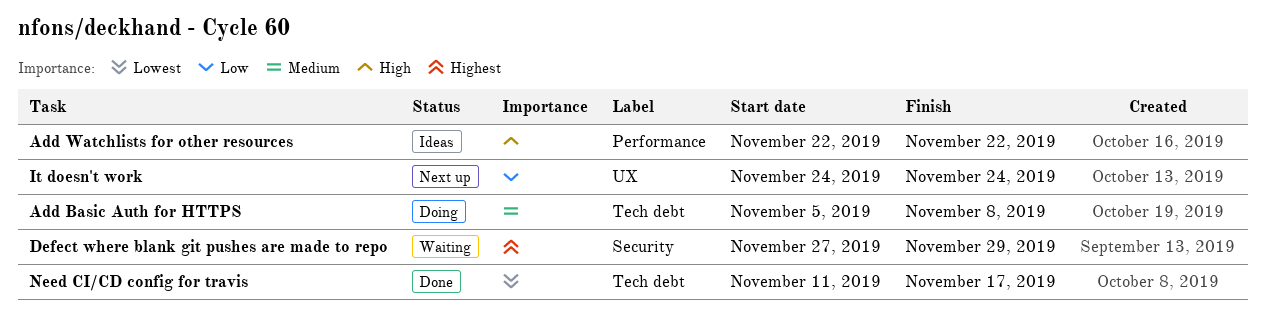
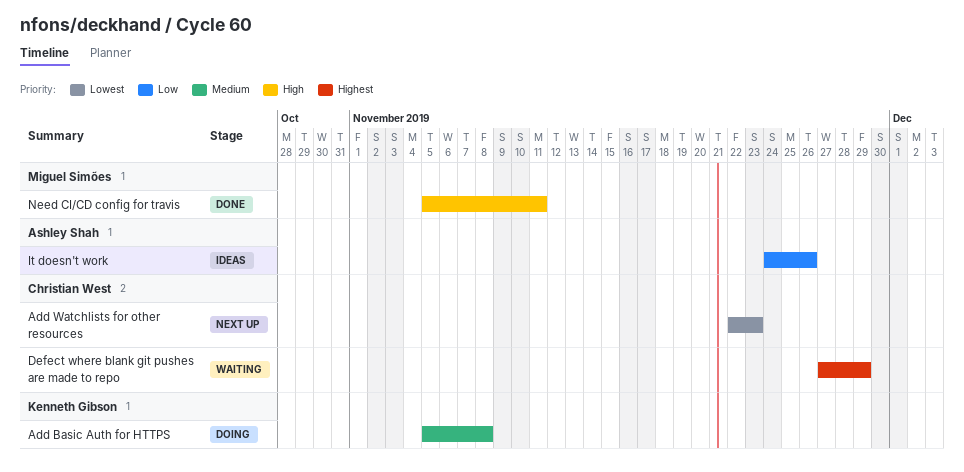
Add Watchlists for other resources, status: Ideas -> Next up
Add Watchlists for other resources, priority: High -> Lowest
Add Watchlists for other resources, due: Nov 22 -> Nov 23
It doesn't work, status: Next up -> Ideas
It doesn't work, due: Nov 24 -> Nov 26
Need CI/CD config for travis, priority: Lowest -> High
Need CI/CD config for travis, start: Nov 11 -> Nov 5
Need CI/CD config for travis, due: Nov 17 -> Nov 11

